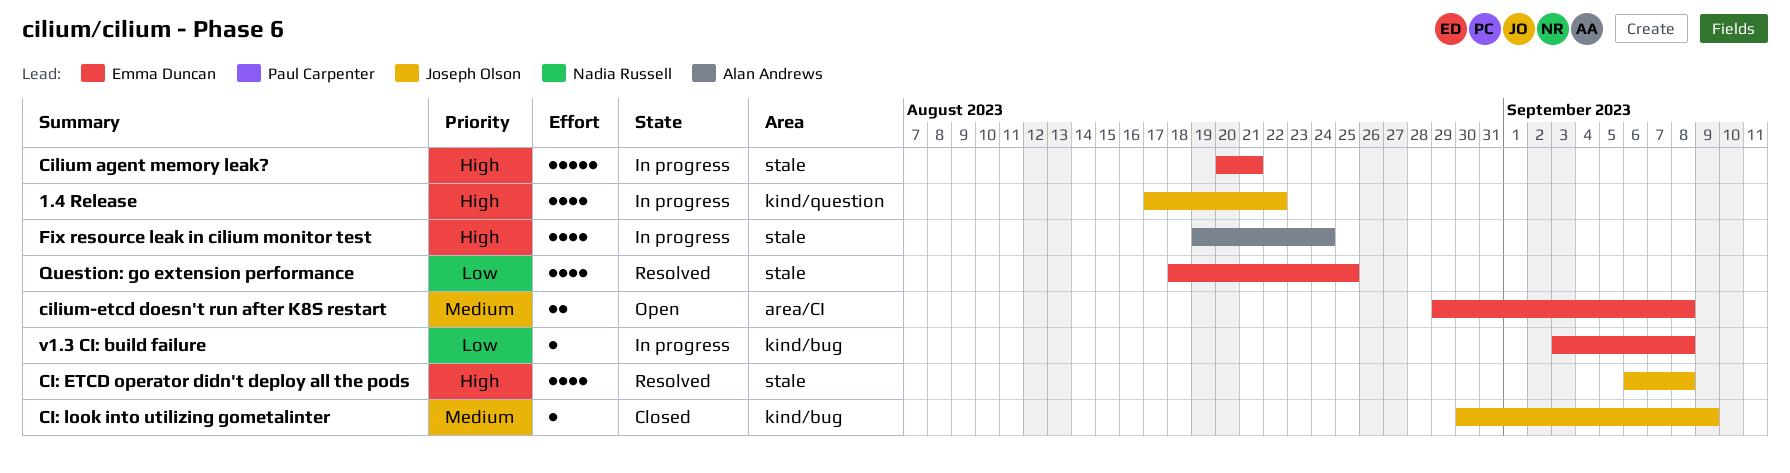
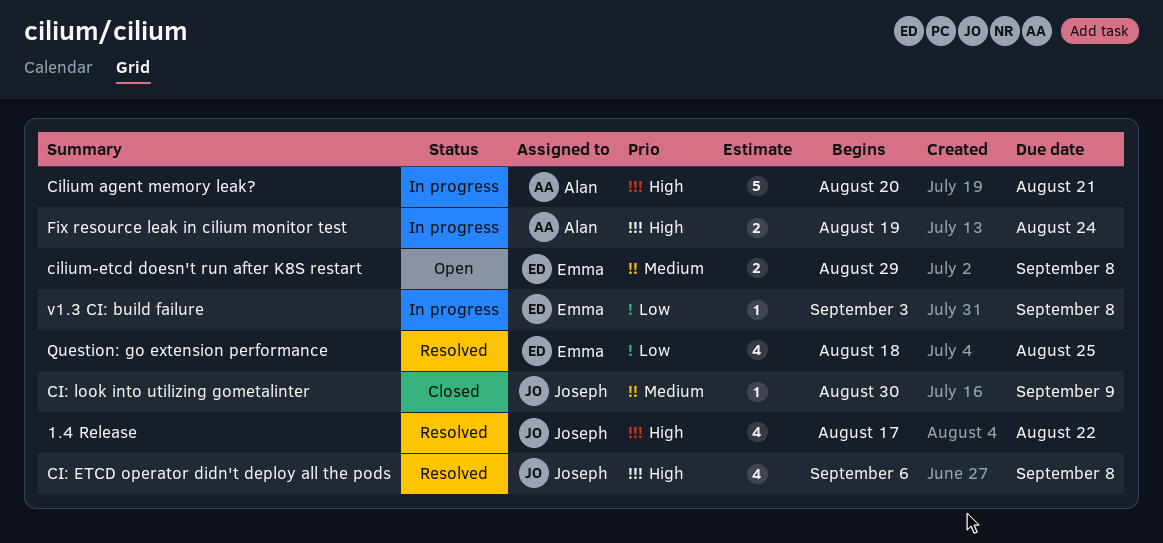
1.4 Release, status: In progress -> Resolved
Cilium agent memory leak?, owner: Emma Duncan -> Alan Andrews
Fix resource leak in cilium monitor test, estimate: 4 -> 2

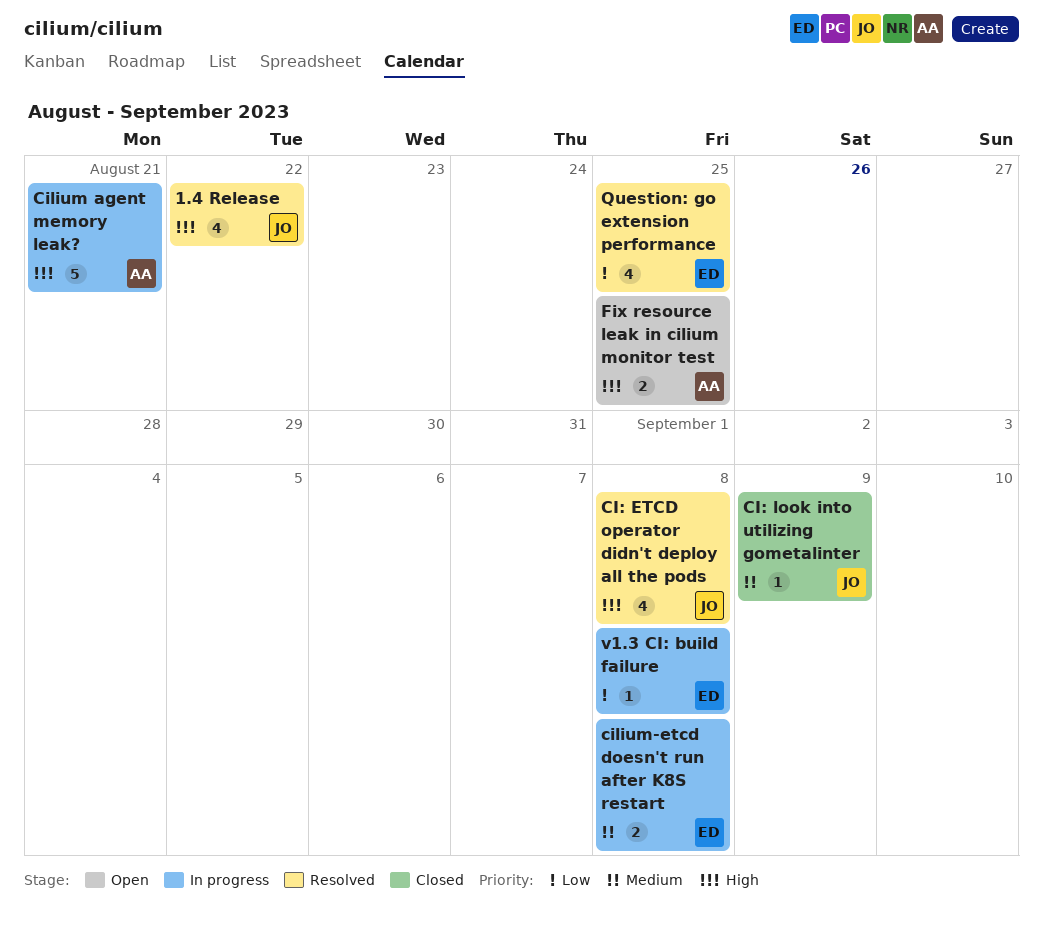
cilium-etcd doesn't run after K8S restart, status: Open -> In progress
Fix resource leak in cilium monitor test, status: In progress -> Open
Fix resource leak in cilium monitor test, due: Aug 24 -> Aug 25

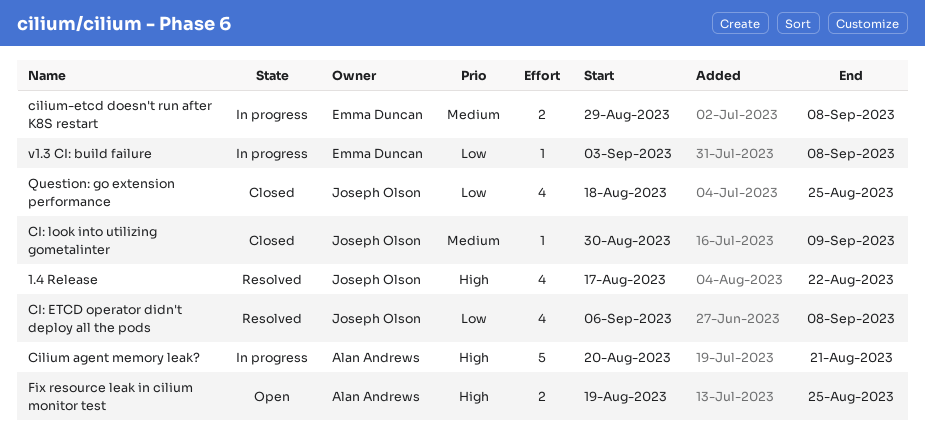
CI: ETCD operator didn't deploy all the pods, priority: High -> Low
Question: go extension performance, status: Resolved -> Closed
Question: go extension performance, owner: Emma Duncan -> Joseph Olson

